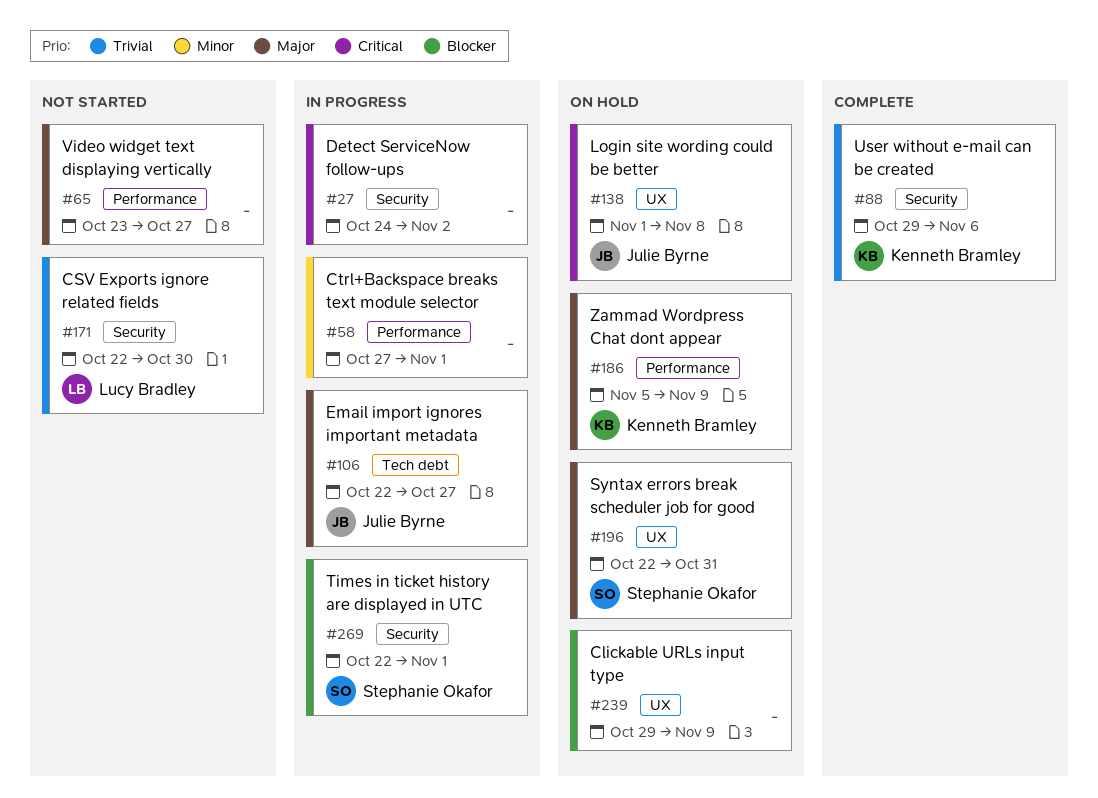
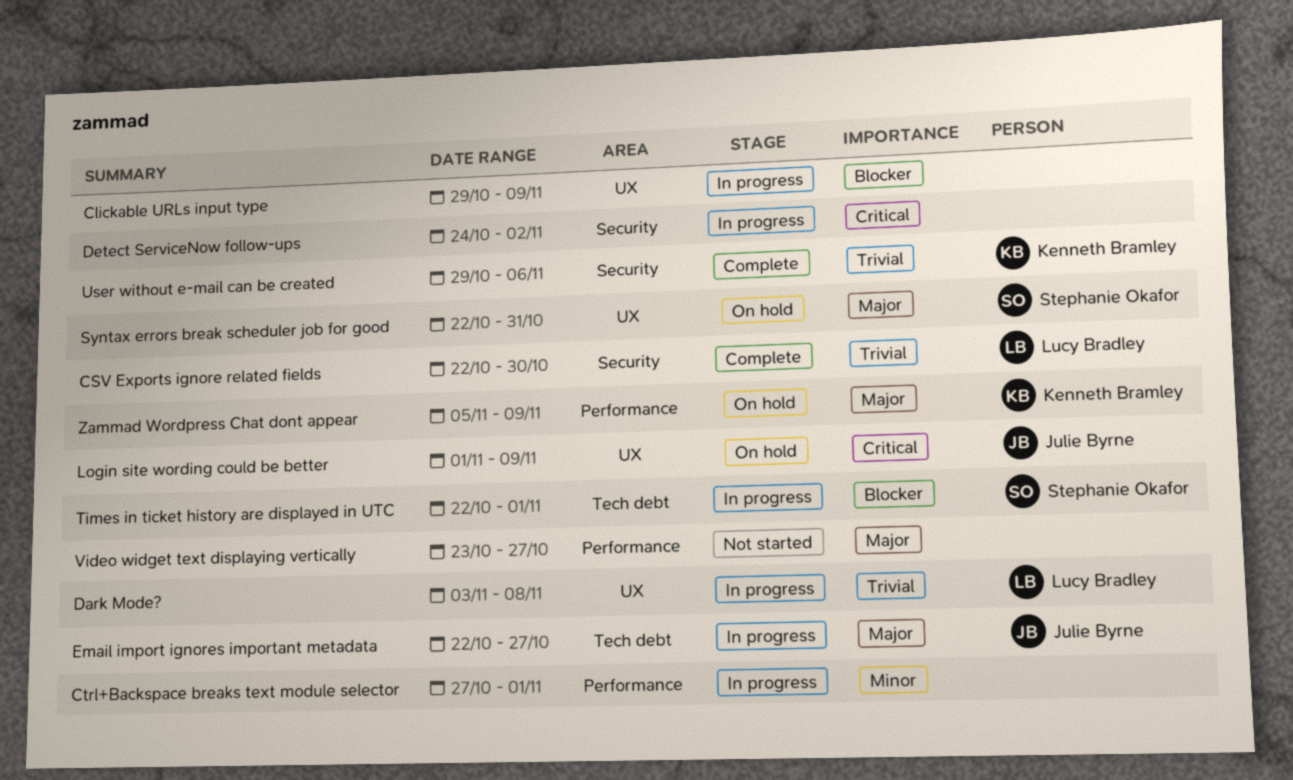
Clickable URLs input type, status: On hold -> In progress
CSV Exports ignore related fields, status: Not started -> Complete
Dark Mode?: none -> present
Login site wording could be better, due: Nov 8 -> Nov 9
Times in ticket history are displayed in UTC, label: Security -> Tech debt

